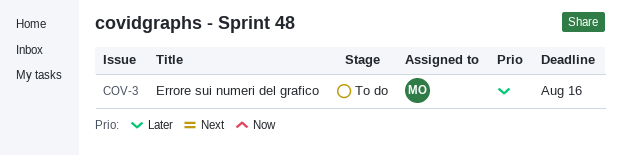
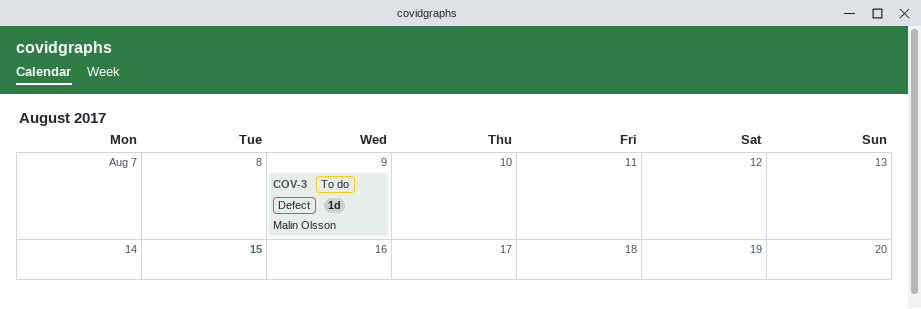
COV-3, due: Aug 16 -> Aug 9

